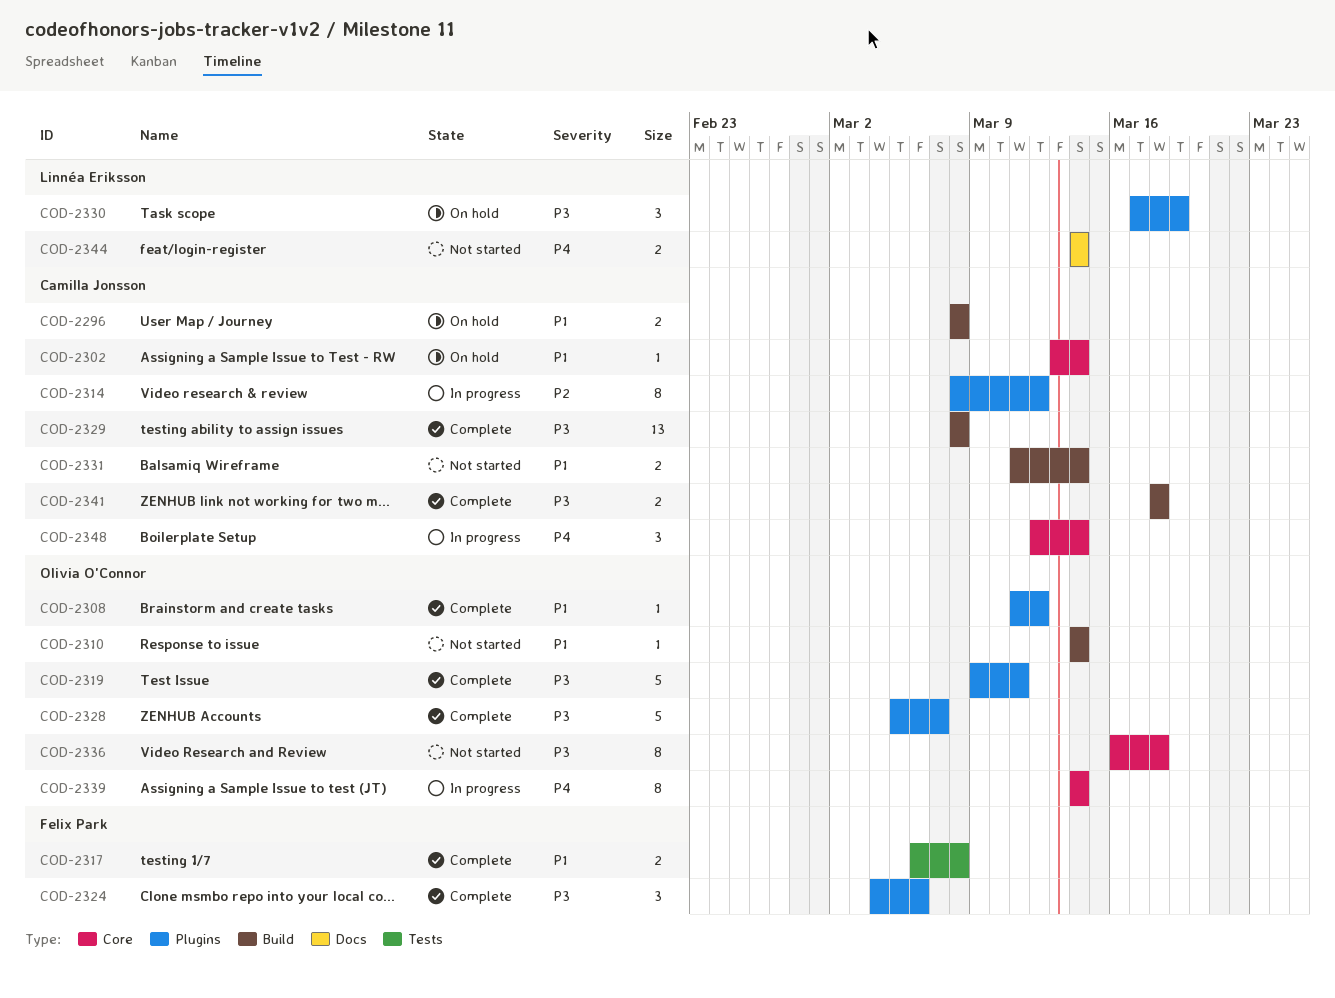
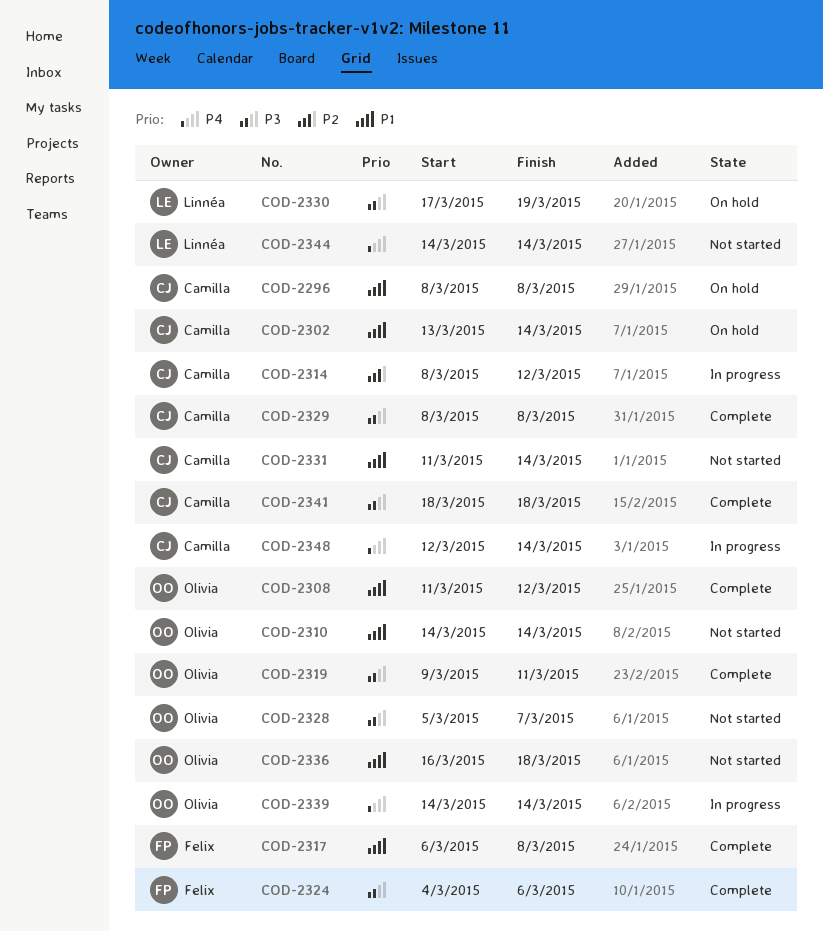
COD-2328, status: Complete -> Not started
COD-2336, priority: P3 -> P1

